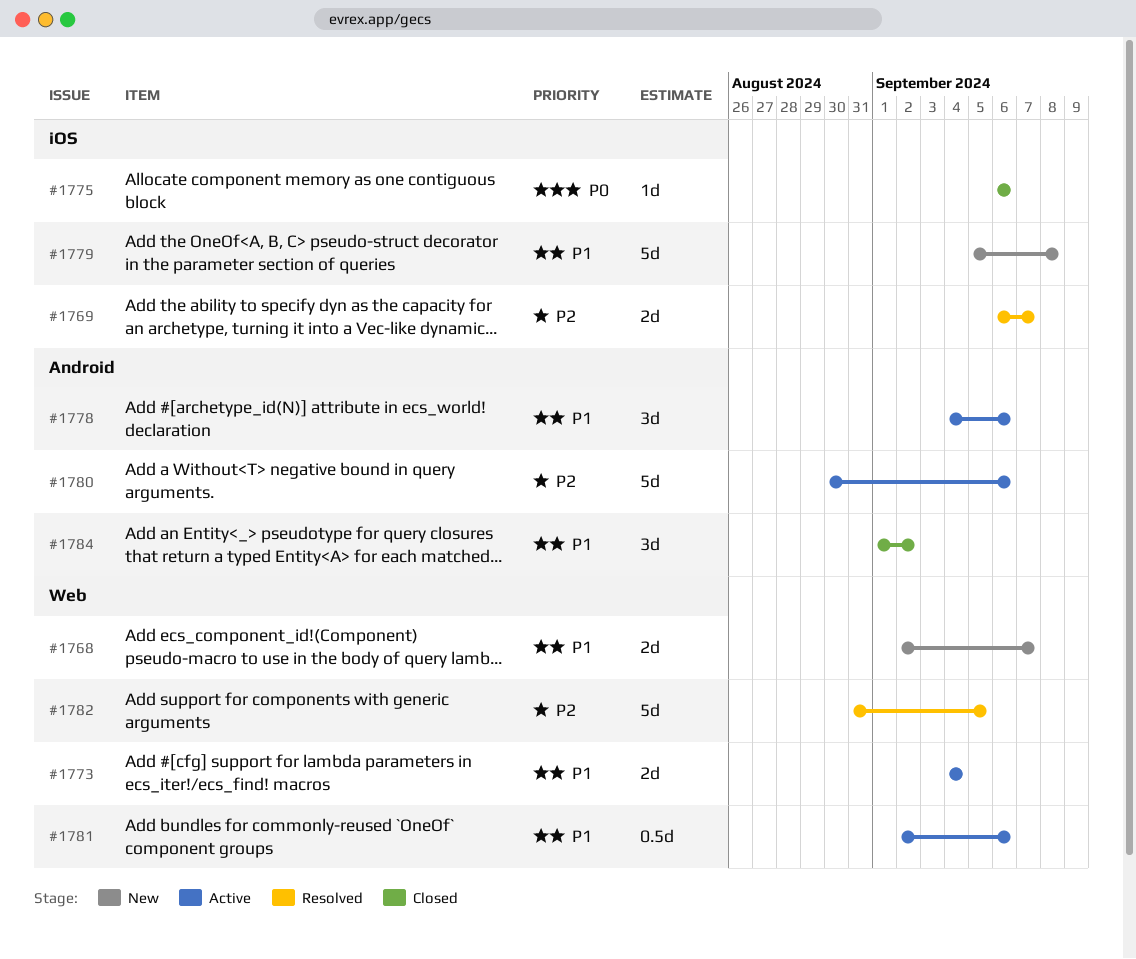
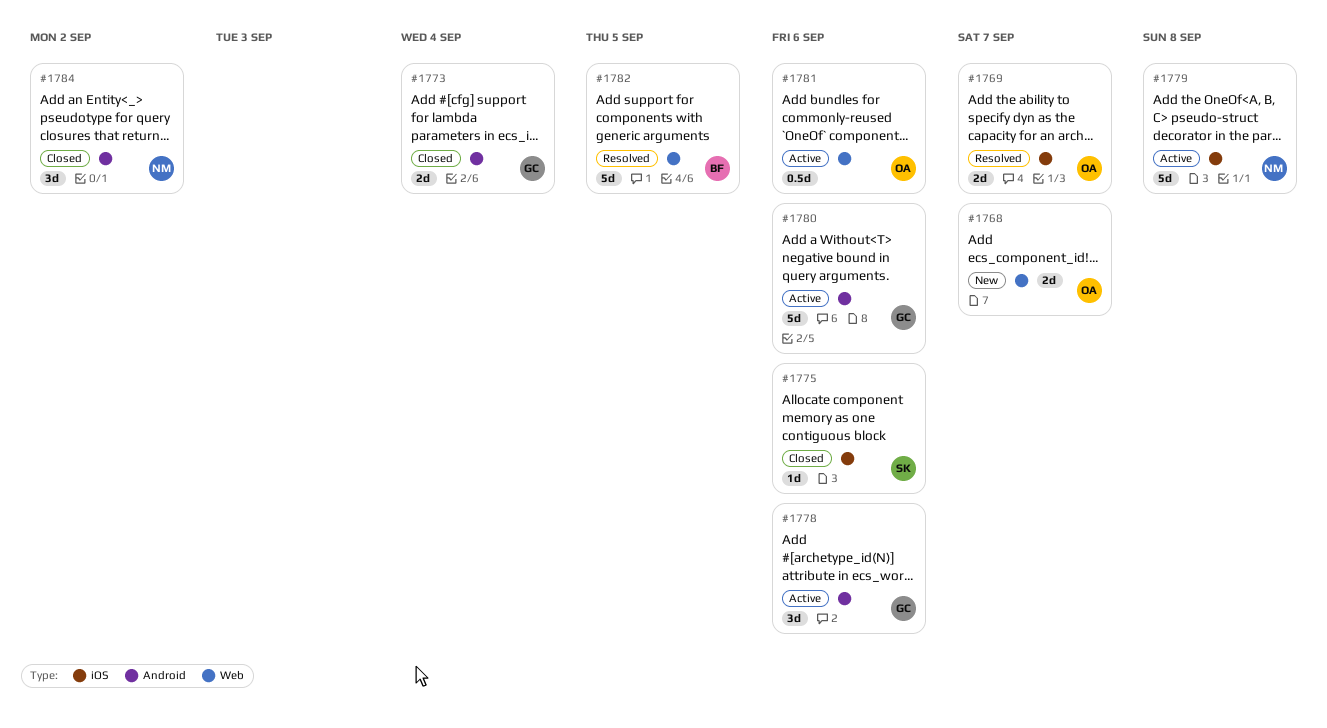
#1773, status: Active -> Closed
#1773, label: Web -> Android
#1779, status: New -> Active

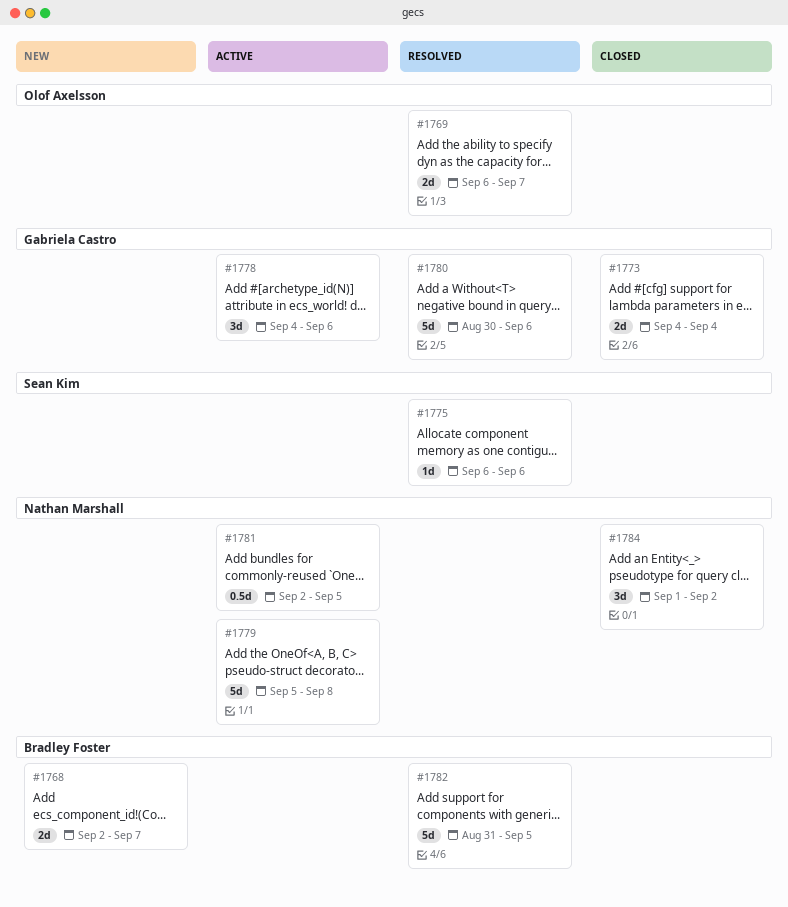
#1768, owner: Olof Axelsson -> Bradley Foster
#1775, status: Closed -> Resolved
#1780, status: Active -> Resolved
#1781, owner: Olof Axelsson -> Nathan Marshall
#1781, due: Sep 6 -> Sep 5

